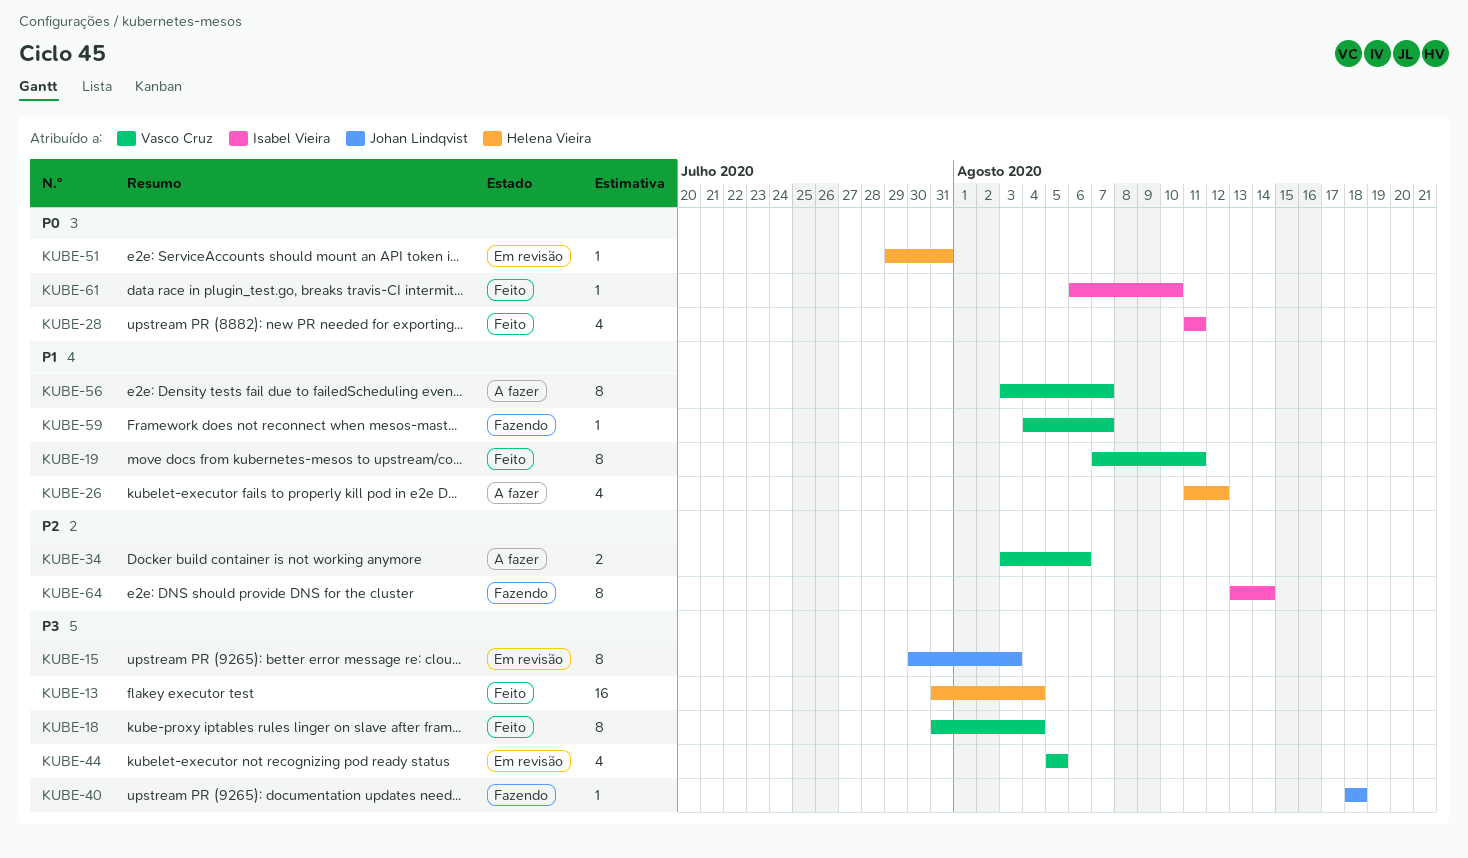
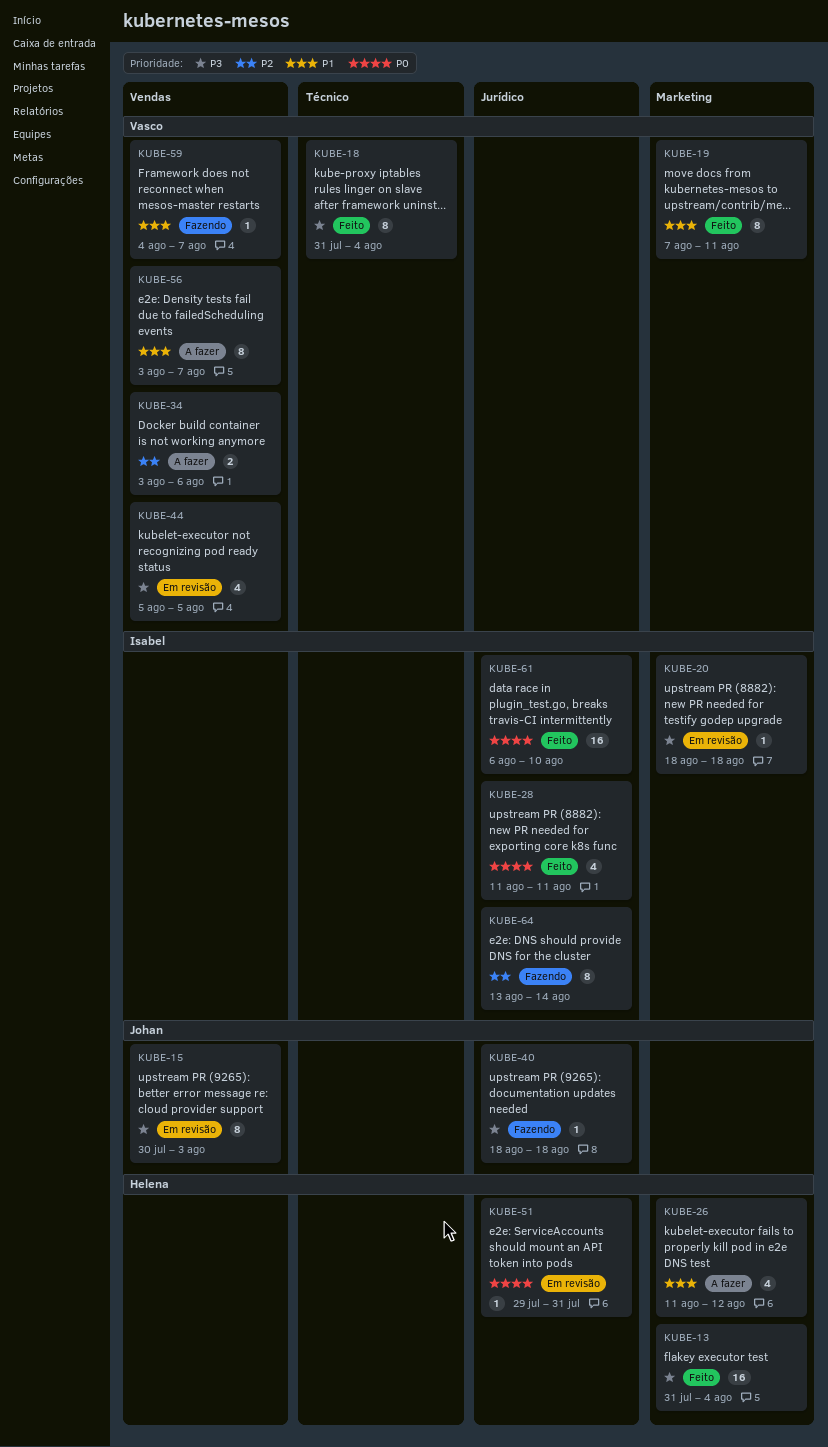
KUBE-20: none -> present
KUBE-61, estimate: 1 -> 16

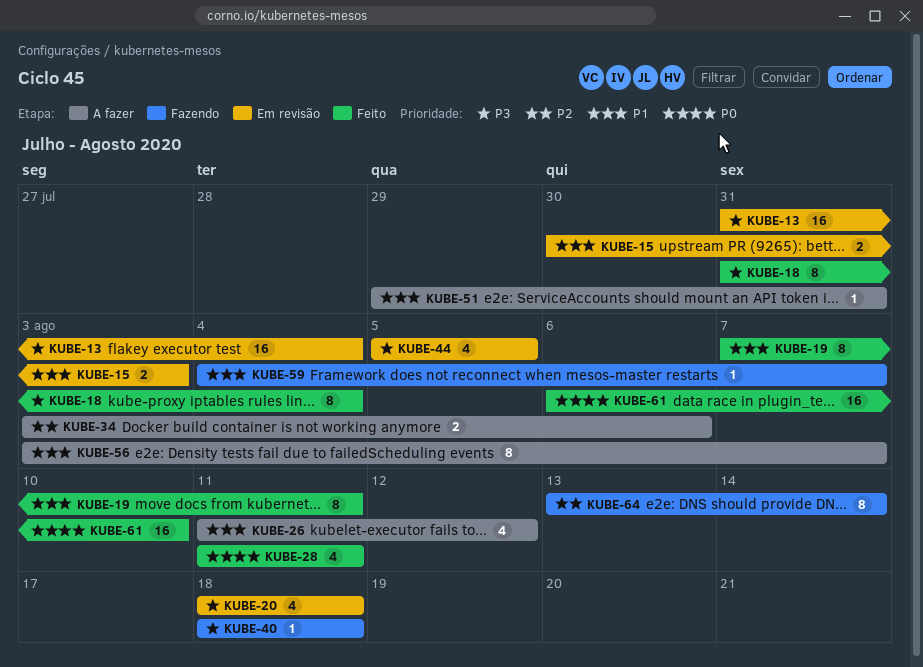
KUBE-13, status: Feito -> Em revisão
KUBE-15, priority: P3 -> P1
KUBE-15, estimate: 8 -> 2
KUBE-20, estimate: 1 -> 4
KUBE-51, status: Em revisão -> A fazer
KUBE-51, priority: P0 -> P1

